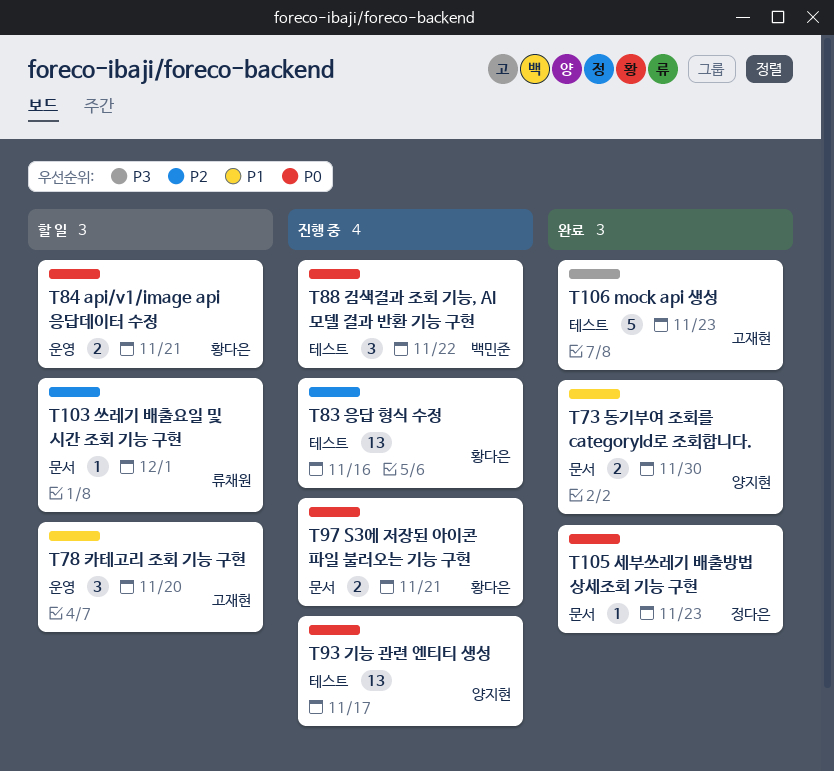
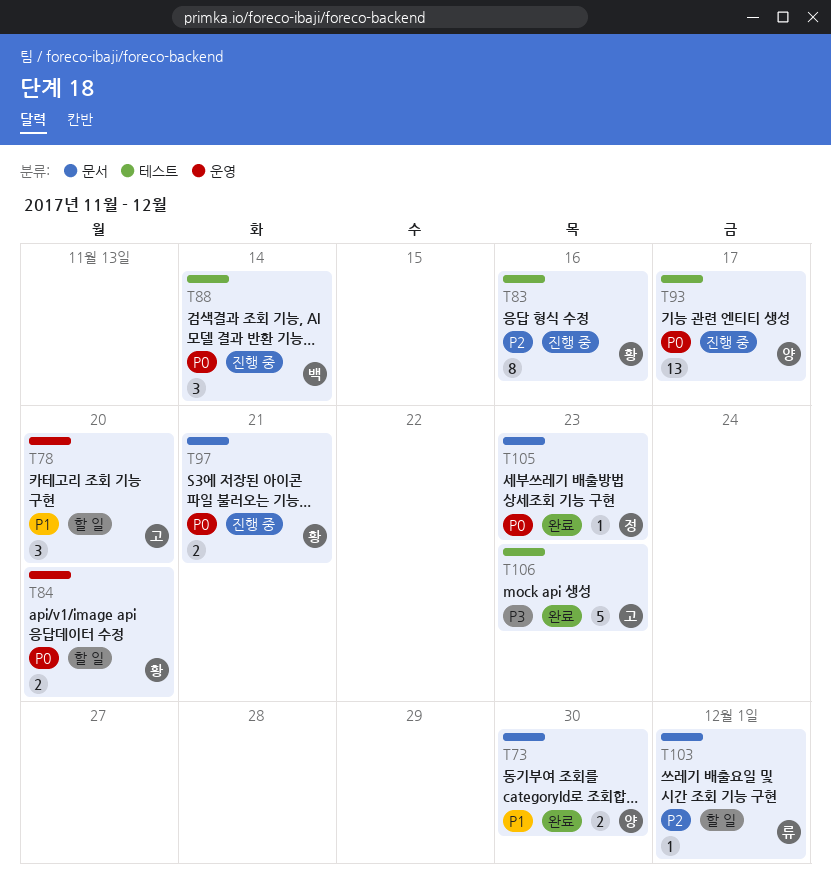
T83, estimate: 13 -> 8
T84, due: Nov 21 -> Nov 20
T88, due: Nov 22 -> Nov 14

